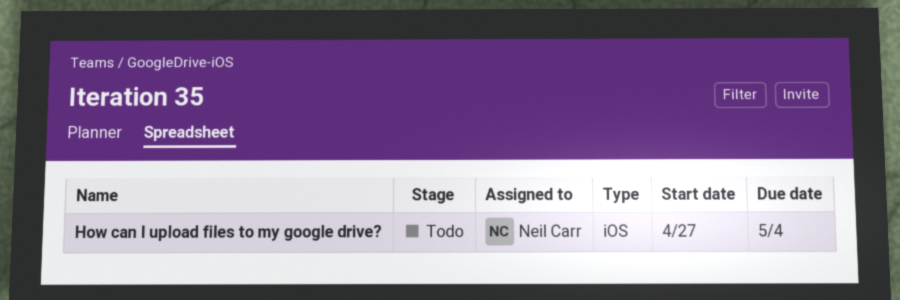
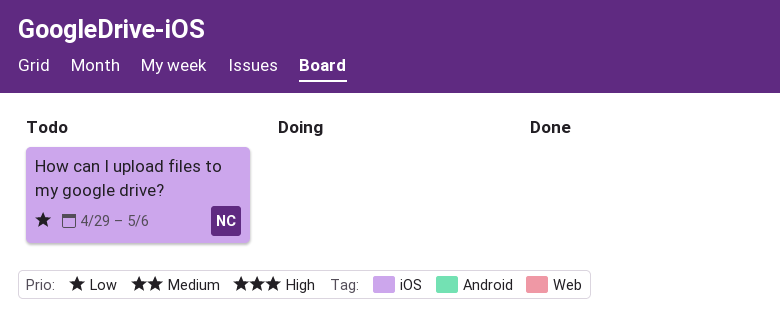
How can I upload files to my google drive?, start: Apr 27 -> Apr 29
How can I upload files to my google drive?, due: May 4 -> May 6

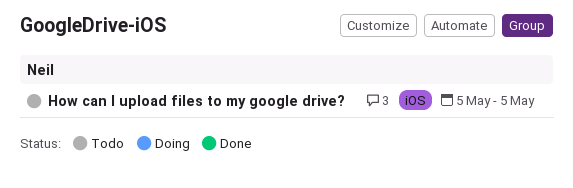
How can I upload files to my google drive?, start: Apr 29 -> May 5
How can I upload files to my google drive?, due: May 6 -> May 5

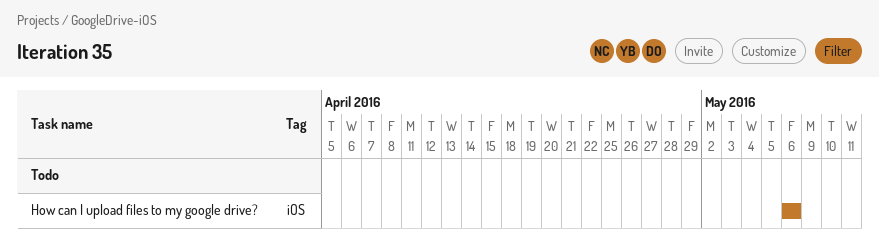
How can I upload files to my google drive?, start: May 5 -> May 6
How can I upload files to my google drive?, due: May 5 -> May 6

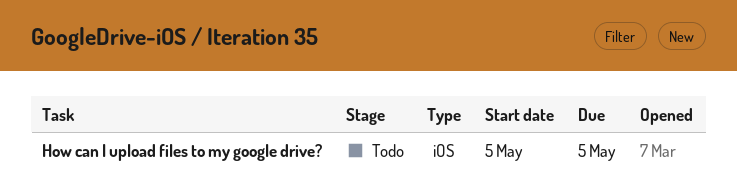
How can I upload files to my google drive?, start: May 6 -> May 5
How can I upload files to my google drive?, due: May 6 -> May 5

